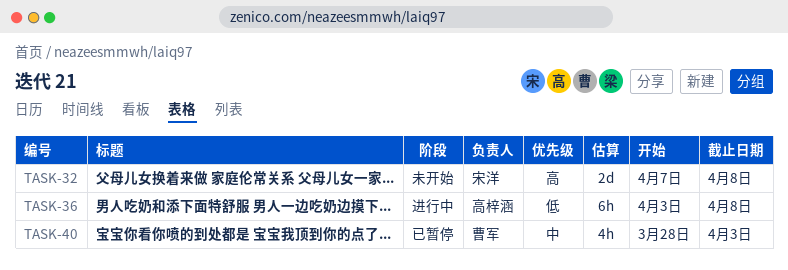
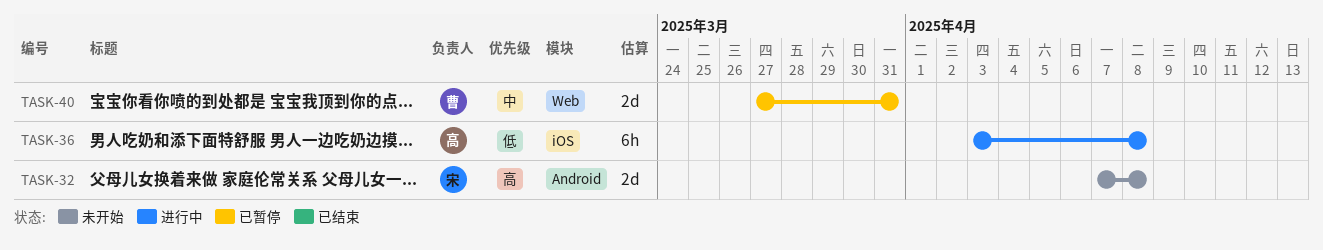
TASK-40, estimate: 4h -> 2d
TASK-40, start: Mar 28 -> Mar 27
TASK-40, due: Apr 3 -> Mar 31

